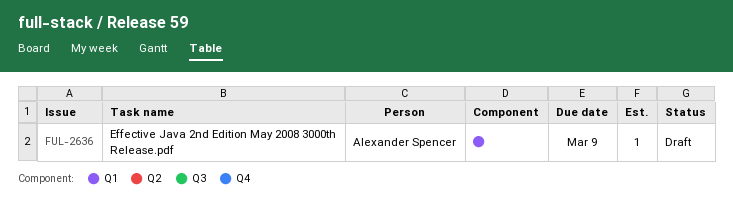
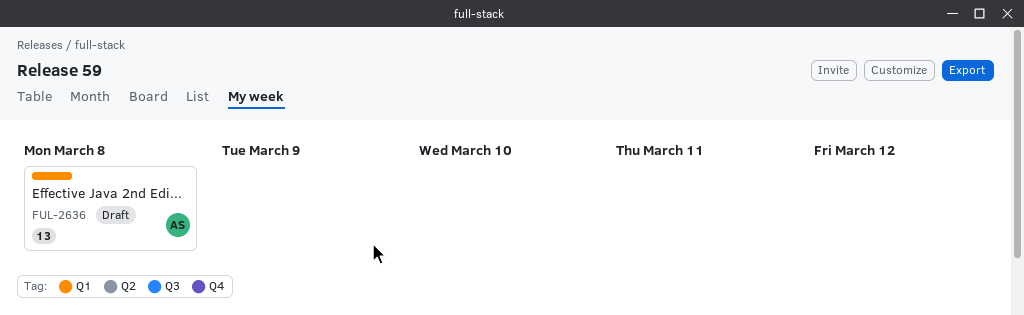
FUL-2636, estimate: 1 -> 13
FUL-2636, due: Mar 9 -> Mar 8

